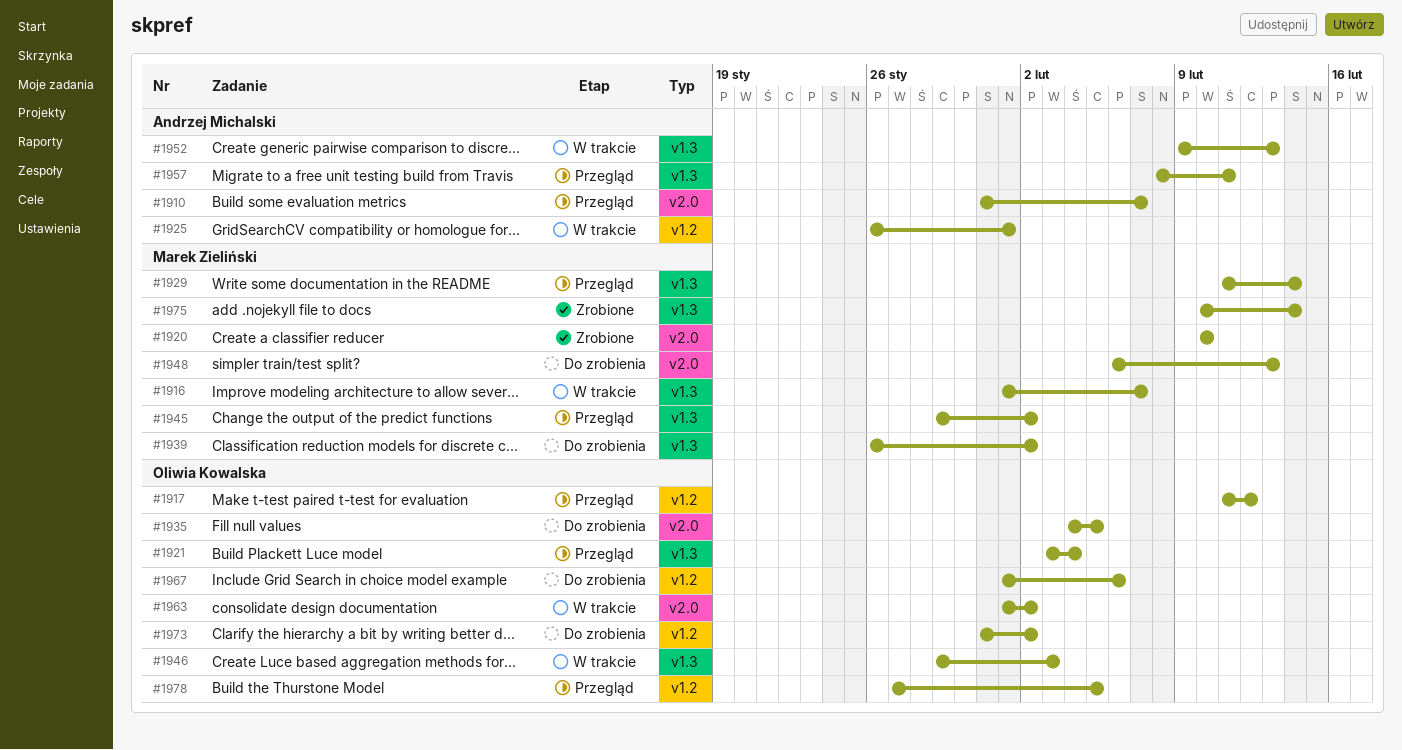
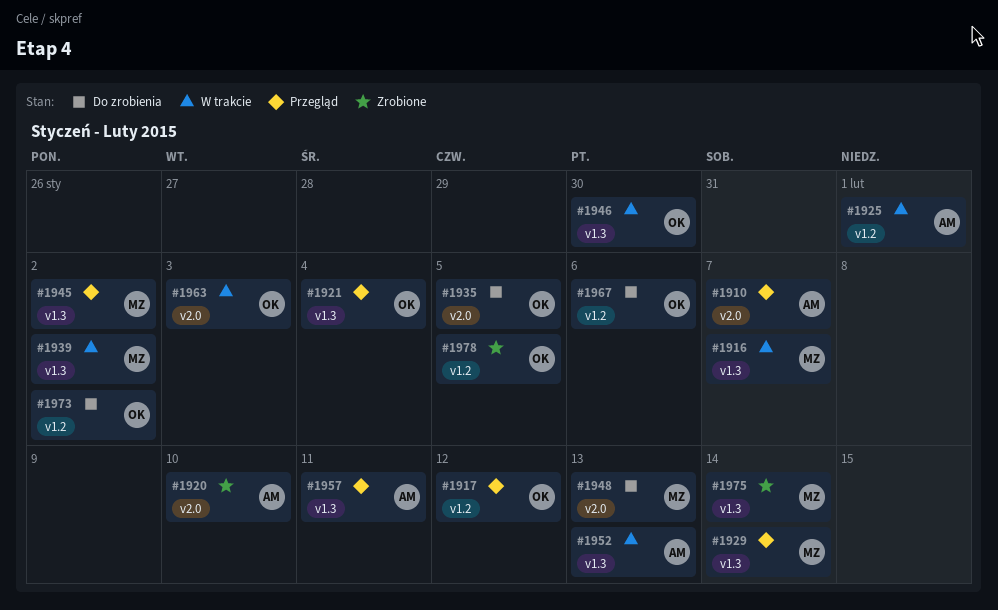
#1920, owner: Marek Zieliński -> Andrzej Michalski
#1939, status: Do zrobienia -> W trakcie
#1946, due: Feb 3 -> Jan 30
#1963, due: Feb 2 -> Feb 3
#1978, status: Przegląd -> Zrobione

